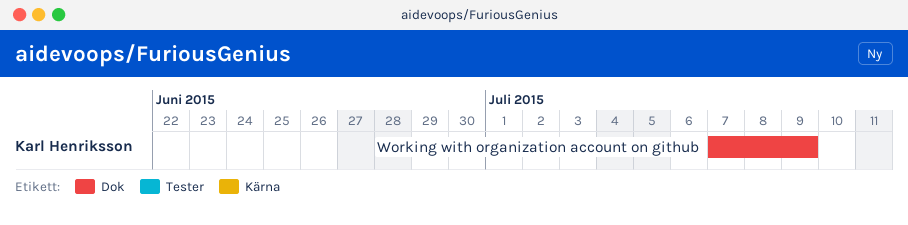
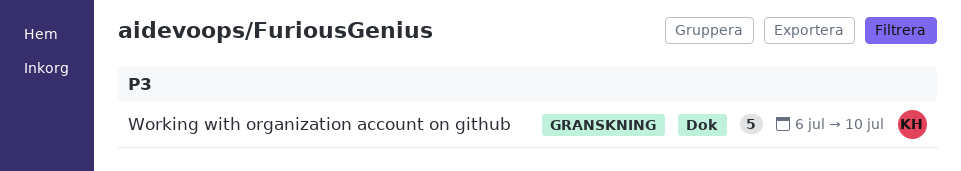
Working with organization account on github, start: Jul 7 -> Jul 6
Working with organization account on github, due: Jul 9 -> Jul 10

